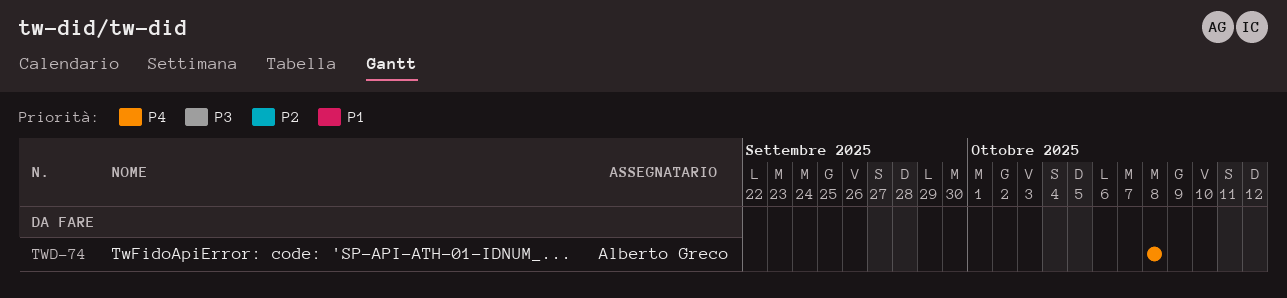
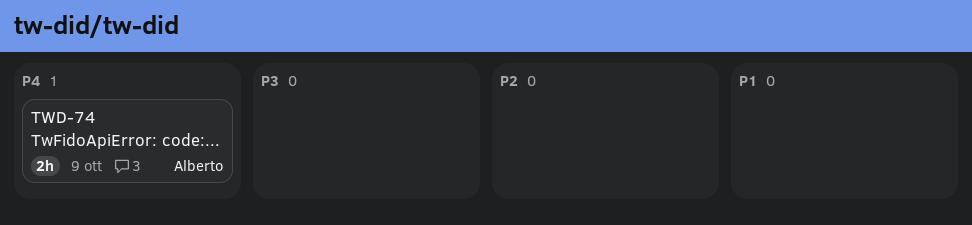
TWD-74, due: Oct 8 -> Oct 9

